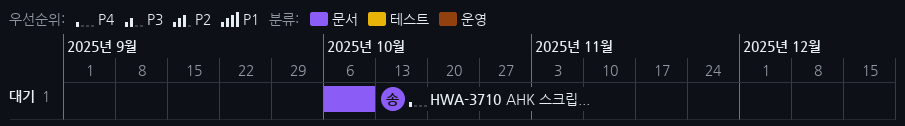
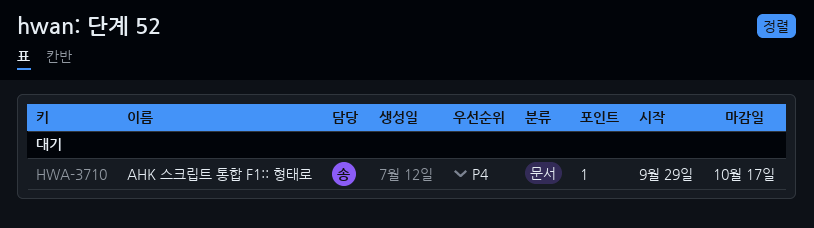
HWA-3710, start: Oct 6 -> Sep 29
HWA-3710, due: Oct 10 -> Oct 17

